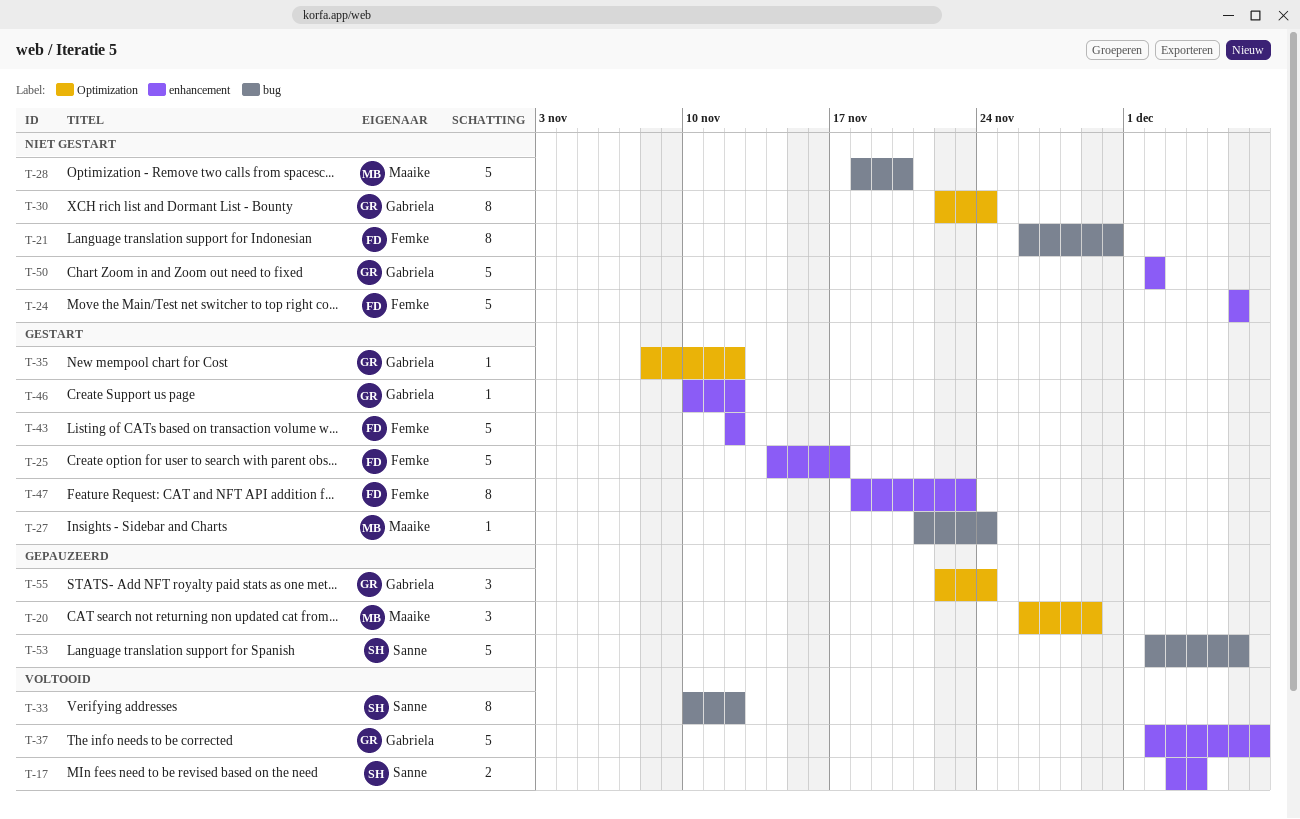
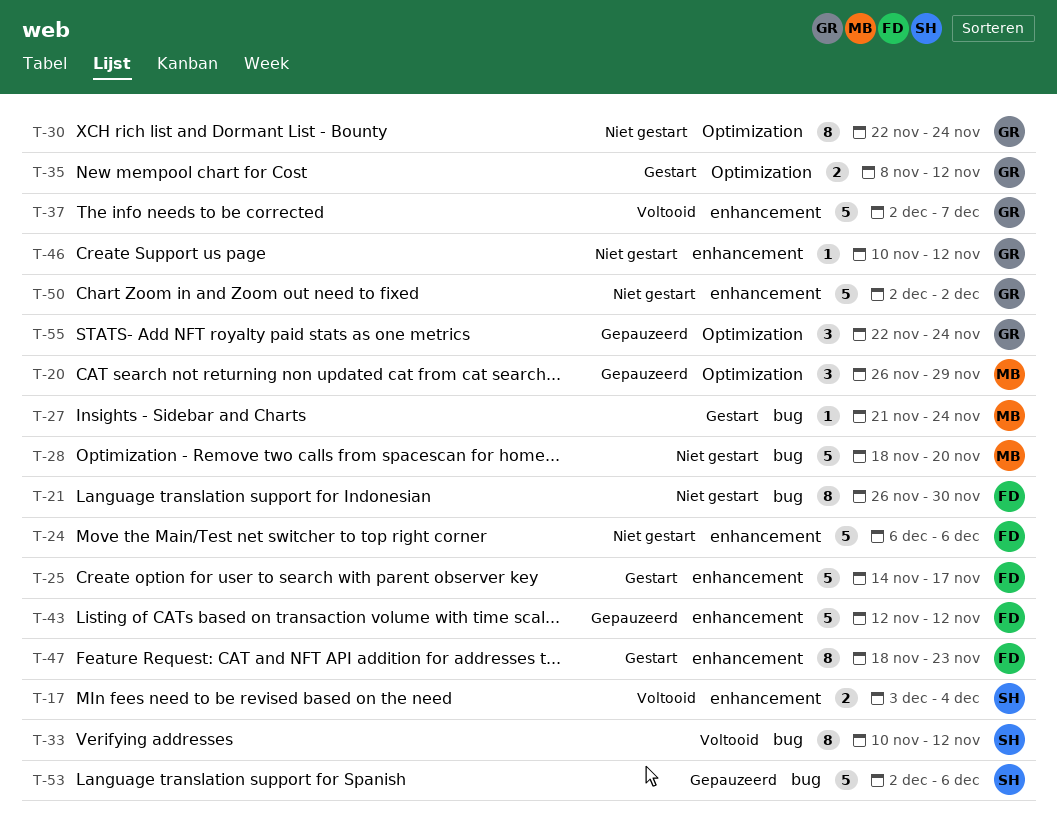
T-35, estimate: 1 -> 2
T-43, status: Gestart -> Gepauzeerd
T-46, status: Gestart -> Niet gestart

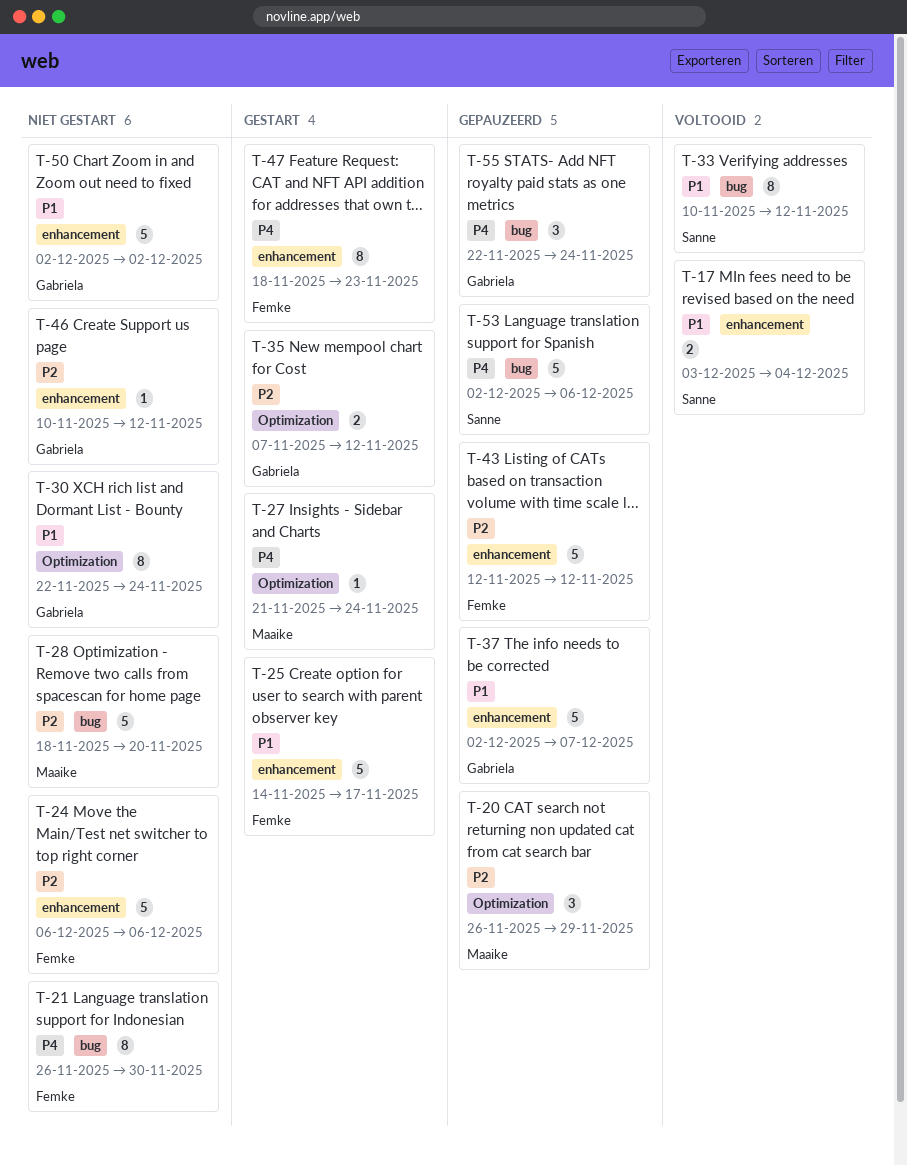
T-27, label: bug -> Optimization
T-35, start: Nov 8 -> Nov 7
T-37, status: Voltooid -> Gepauzeerd
T-55, label: Optimization -> bug

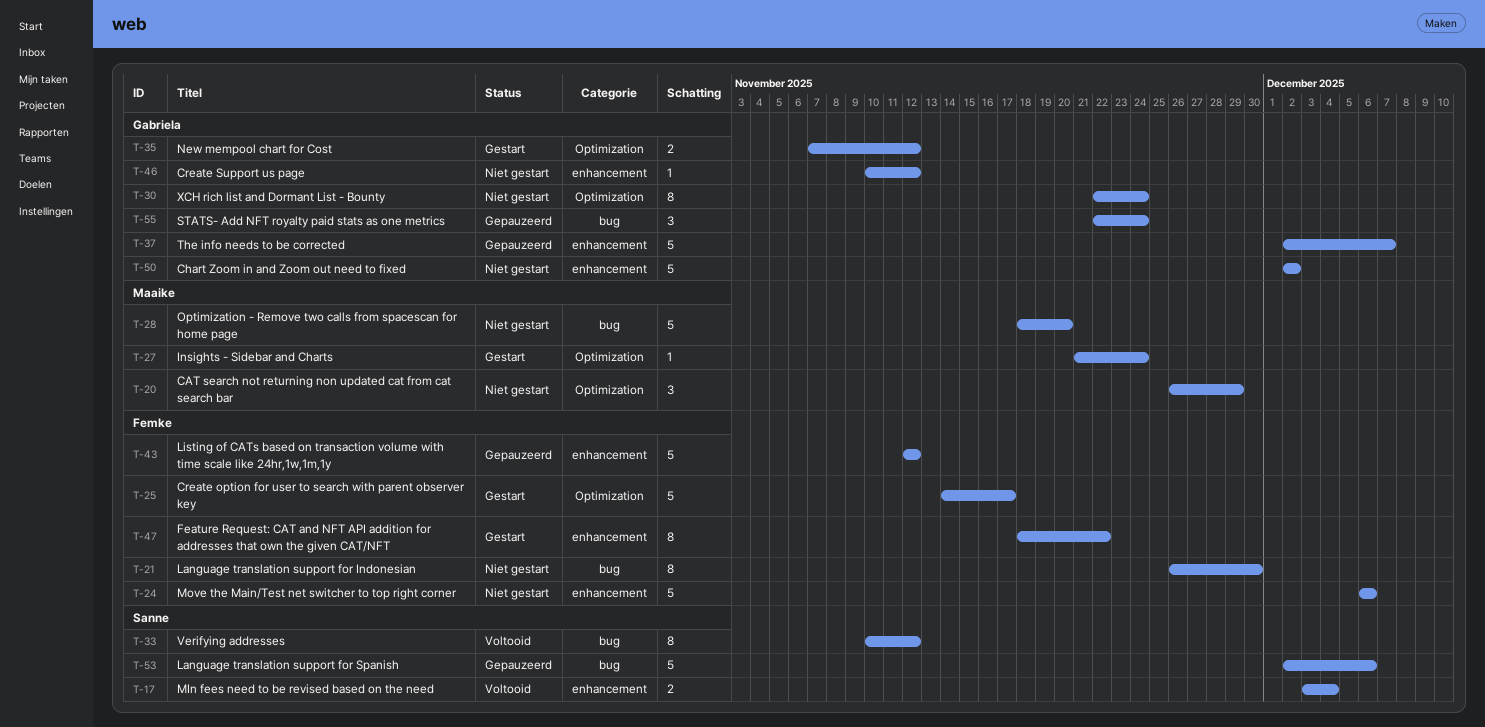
T-20, status: Gepauzeerd -> Niet gestart
T-25, label: enhancement -> Optimization
T-47, due: Nov 23 -> Nov 22

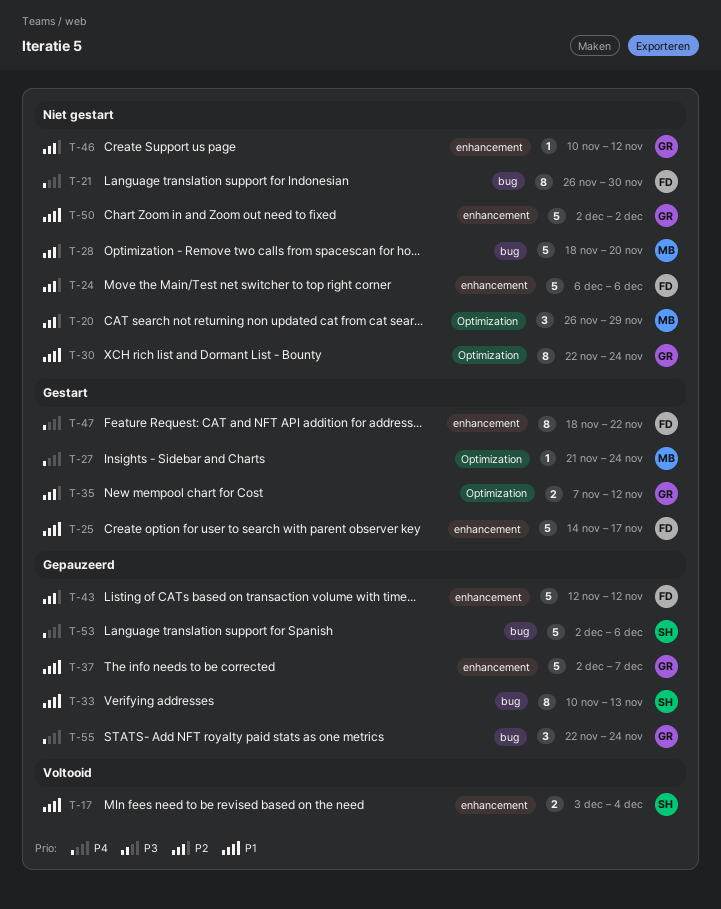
T-25, label: Optimization -> enhancement
T-33, status: Voltooid -> Gepauzeerd
T-33, due: Nov 12 -> Nov 13

